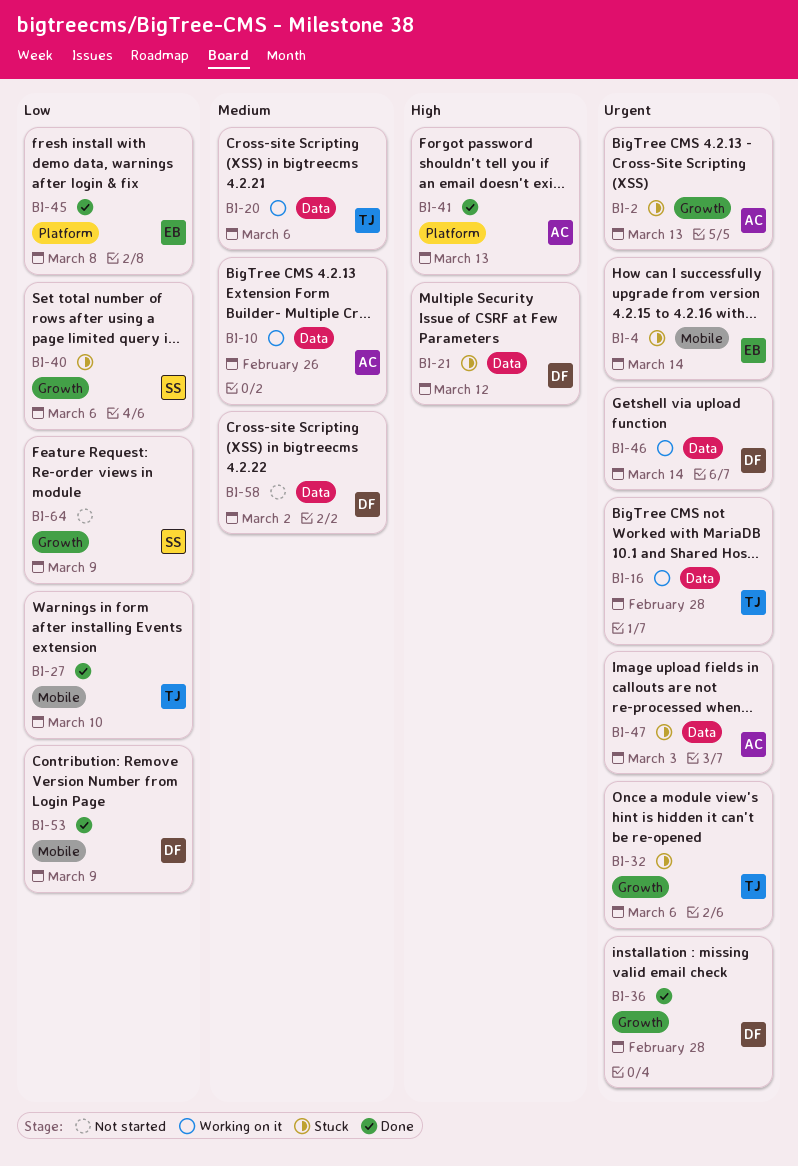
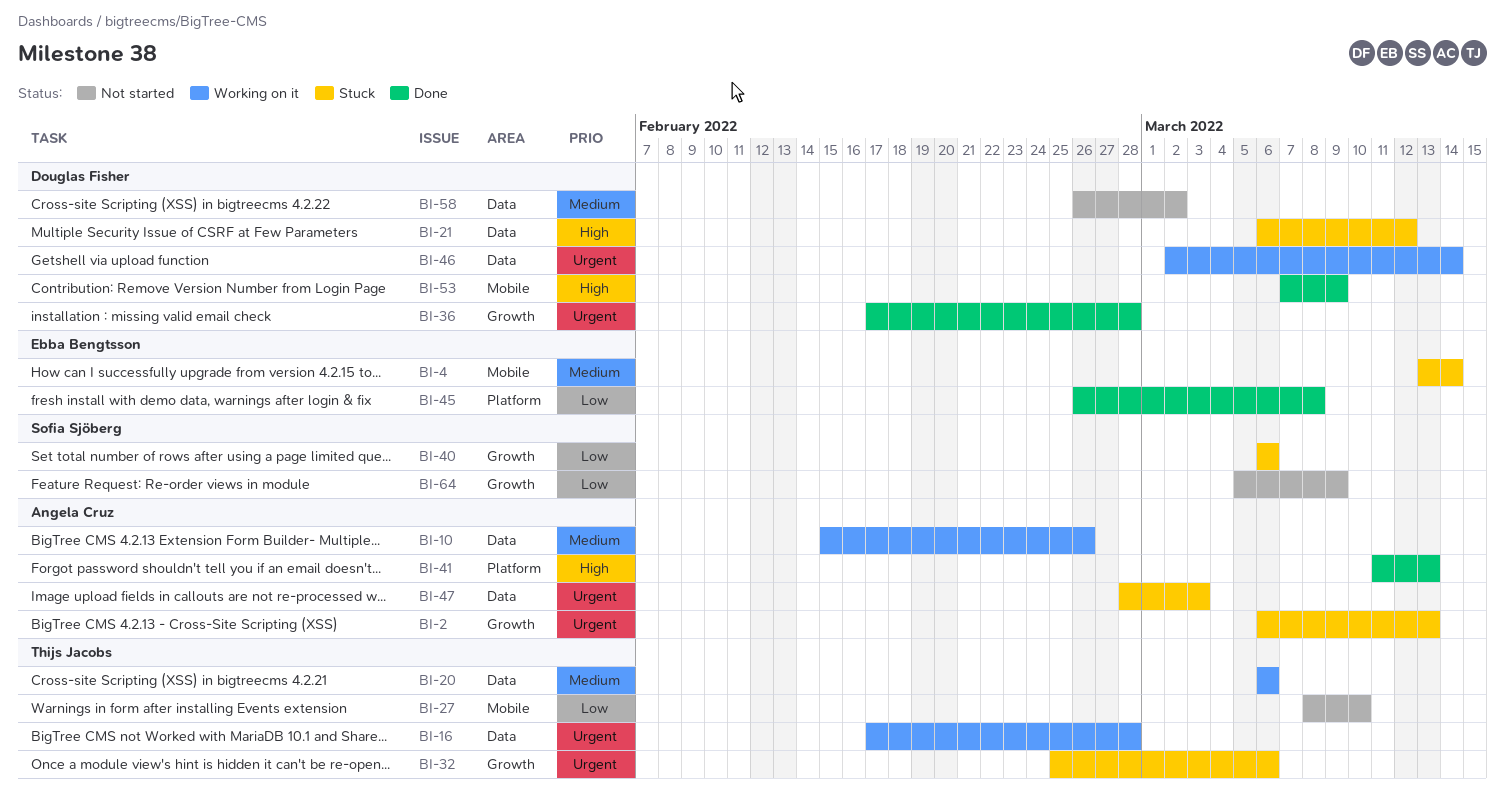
BI-4, priority: Urgent -> Medium
BI-27, status: Done -> Not started
BI-53, priority: Low -> High

